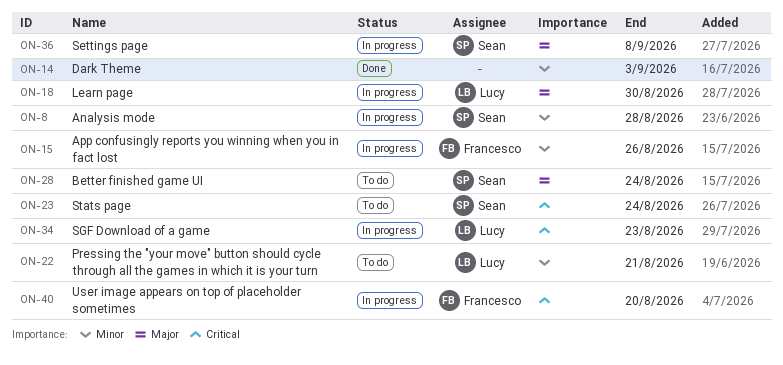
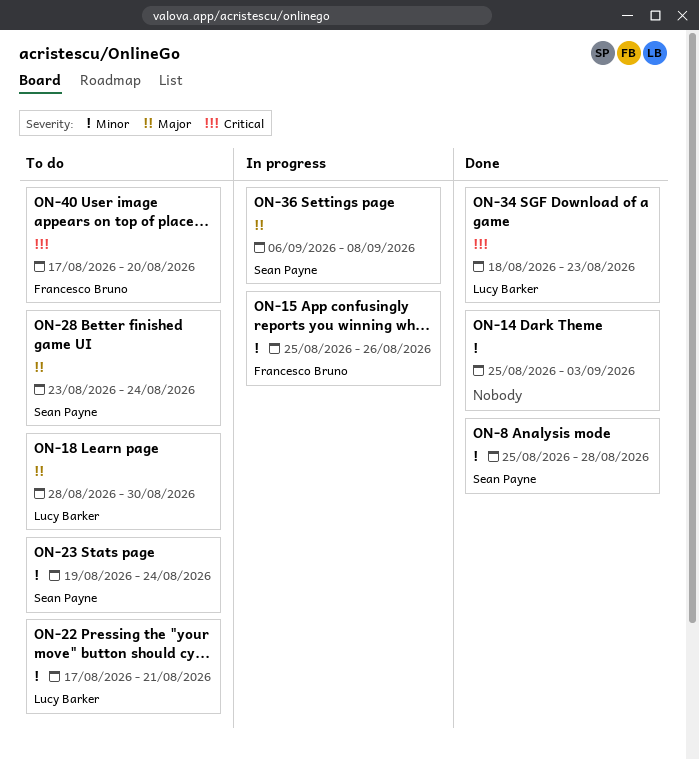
ON-8, status: In progress -> Done
ON-18, status: In progress -> To do
ON-23, priority: Critical -> Minor
ON-34, status: In progress -> Done
ON-40, status: In progress -> To do

